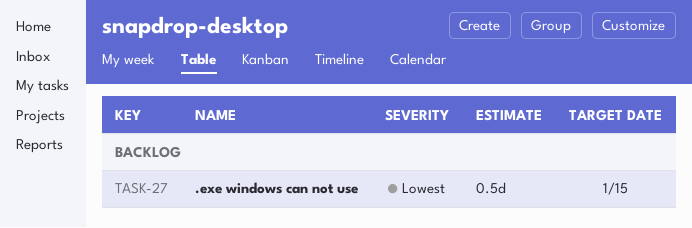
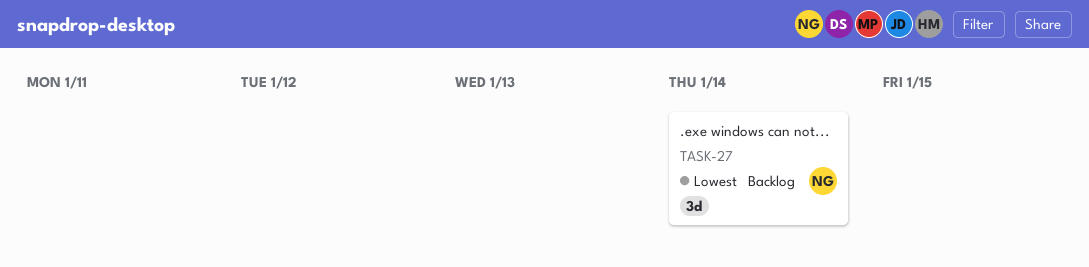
TASK-27, estimate: 0.5d -> 3d
TASK-27, due: Jan 15 -> Jan 14

